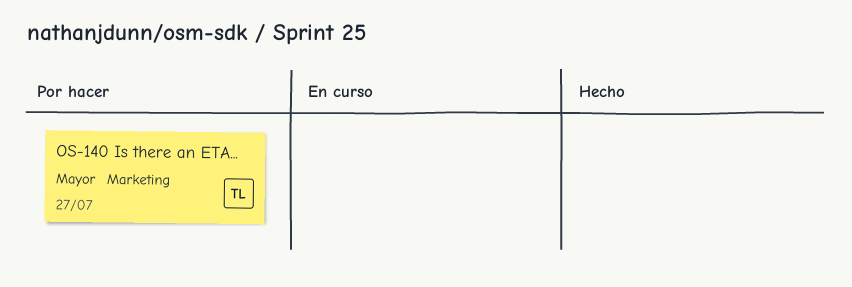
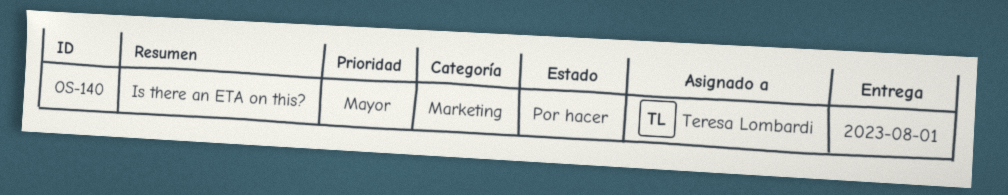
OS-140, due: Jul 27 -> Aug 1

